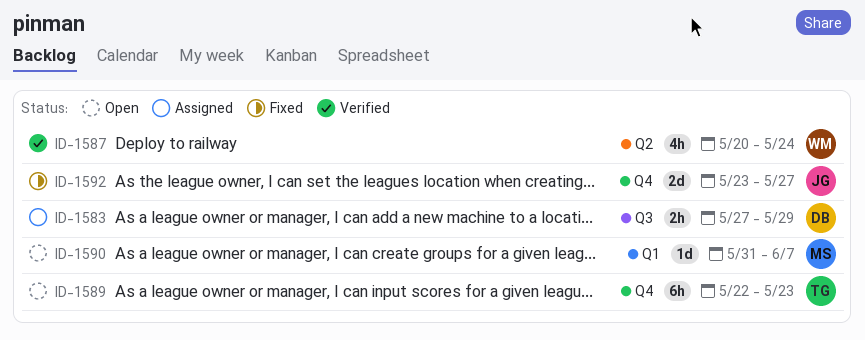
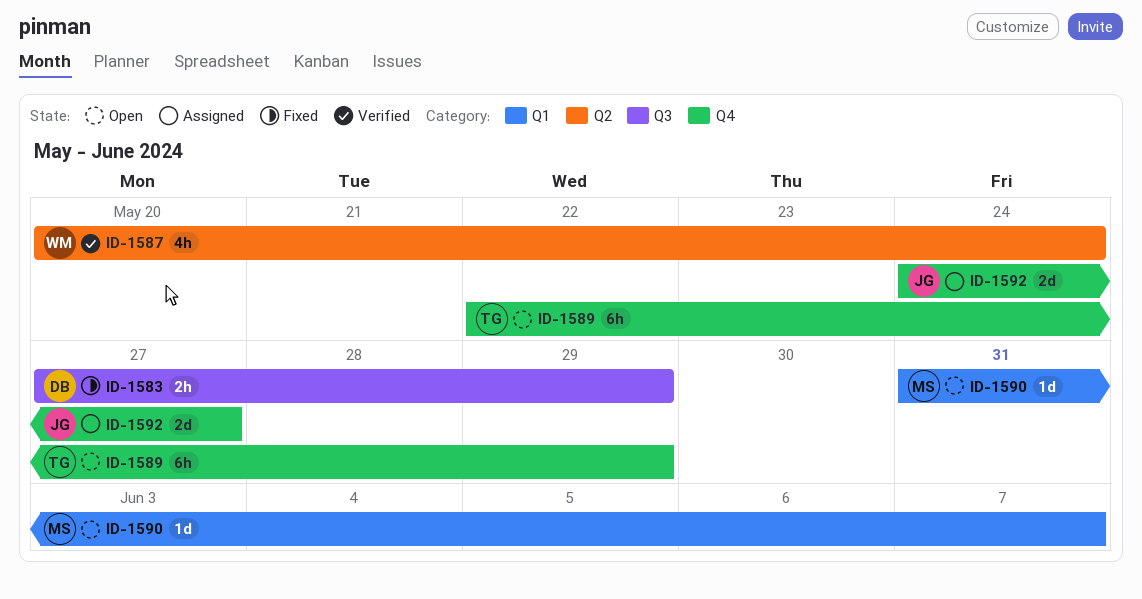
ID-1583, status: Assigned -> Fixed
ID-1589, due: May 23 -> May 29
ID-1592, status: Fixed -> Assigned
ID-1592, start: May 23 -> May 24

